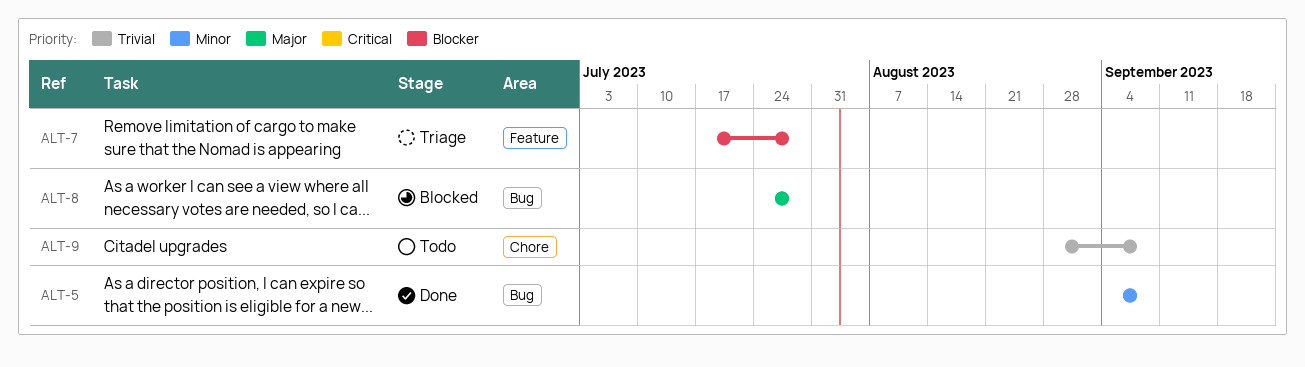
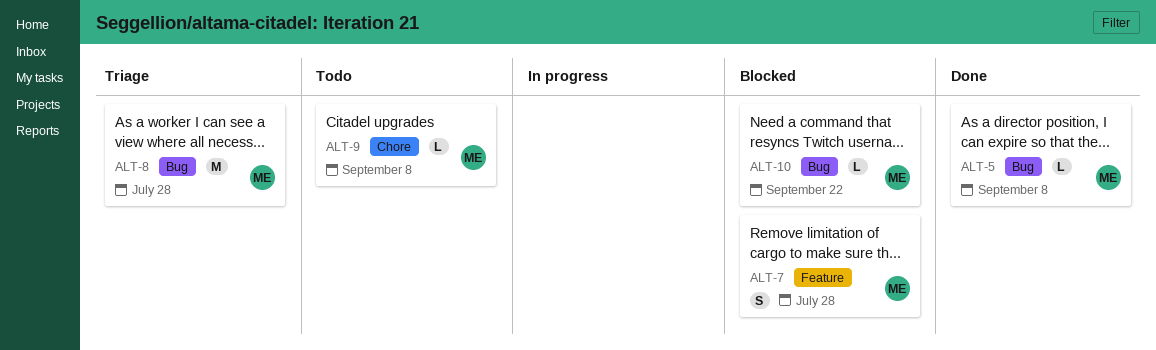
ALT-7, status: Triage -> Blocked
ALT-8, status: Blocked -> Triage
ALT-10: none -> present

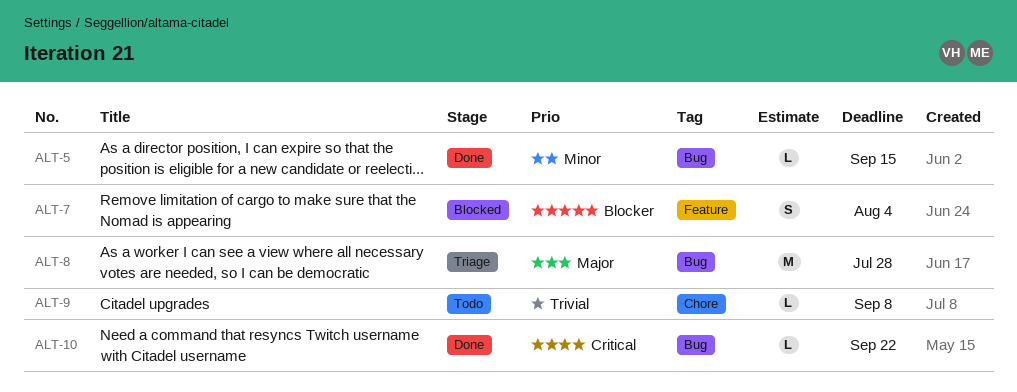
ALT-5, due: Sep 8 -> Sep 15
ALT-7, due: Jul 28 -> Aug 4
ALT-10, status: Blocked -> Done

